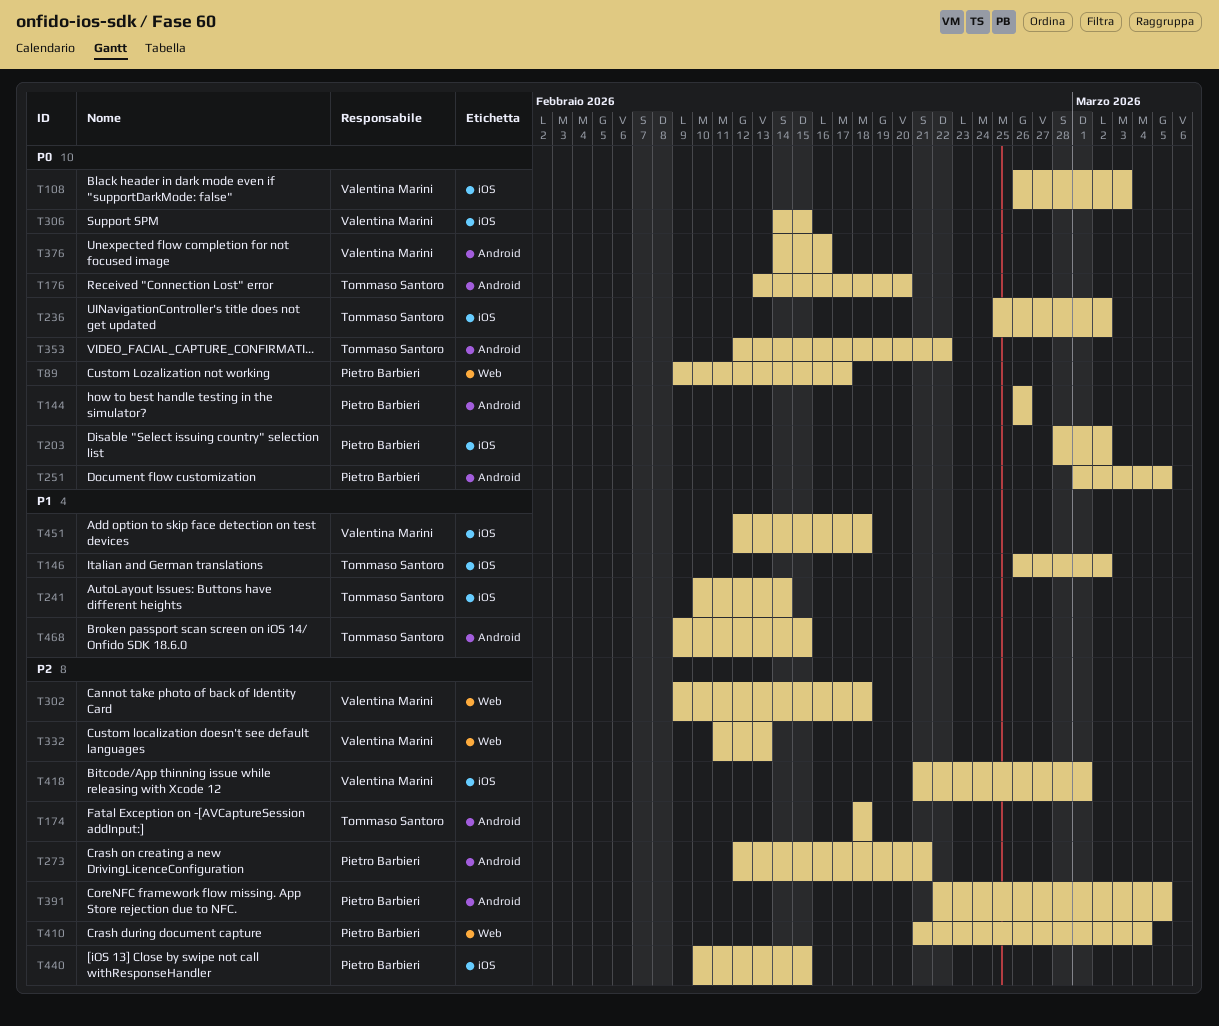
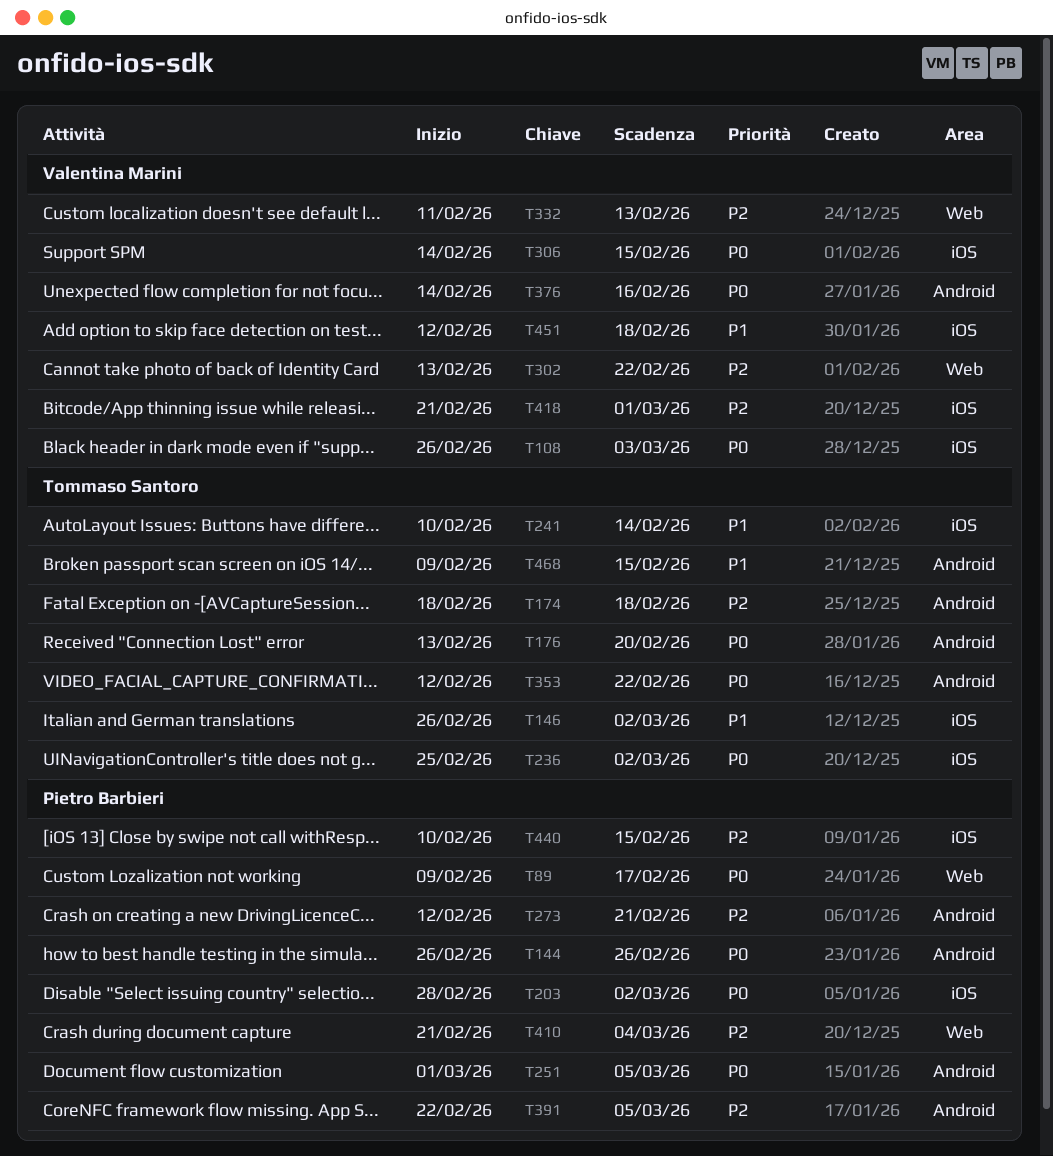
T302, start: Feb 9 -> Feb 13
T302, due: Feb 18 -> Feb 22

